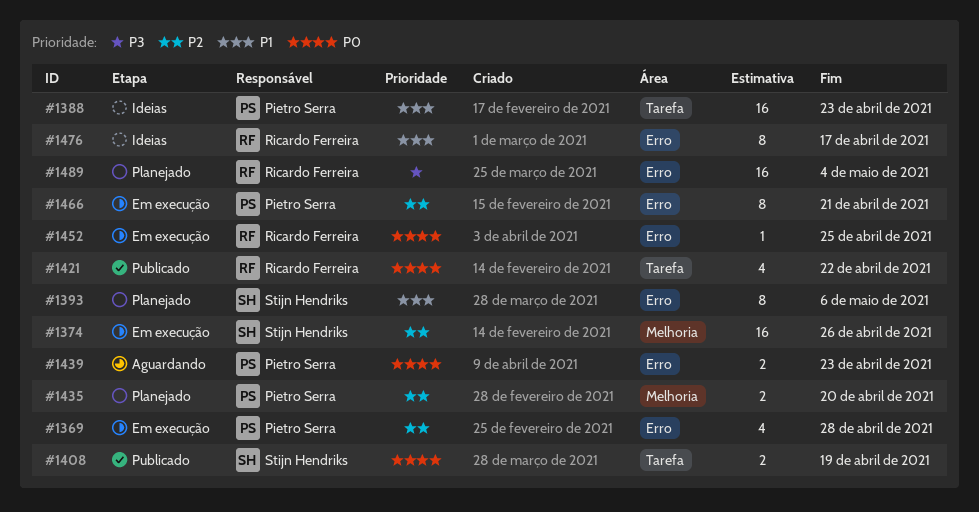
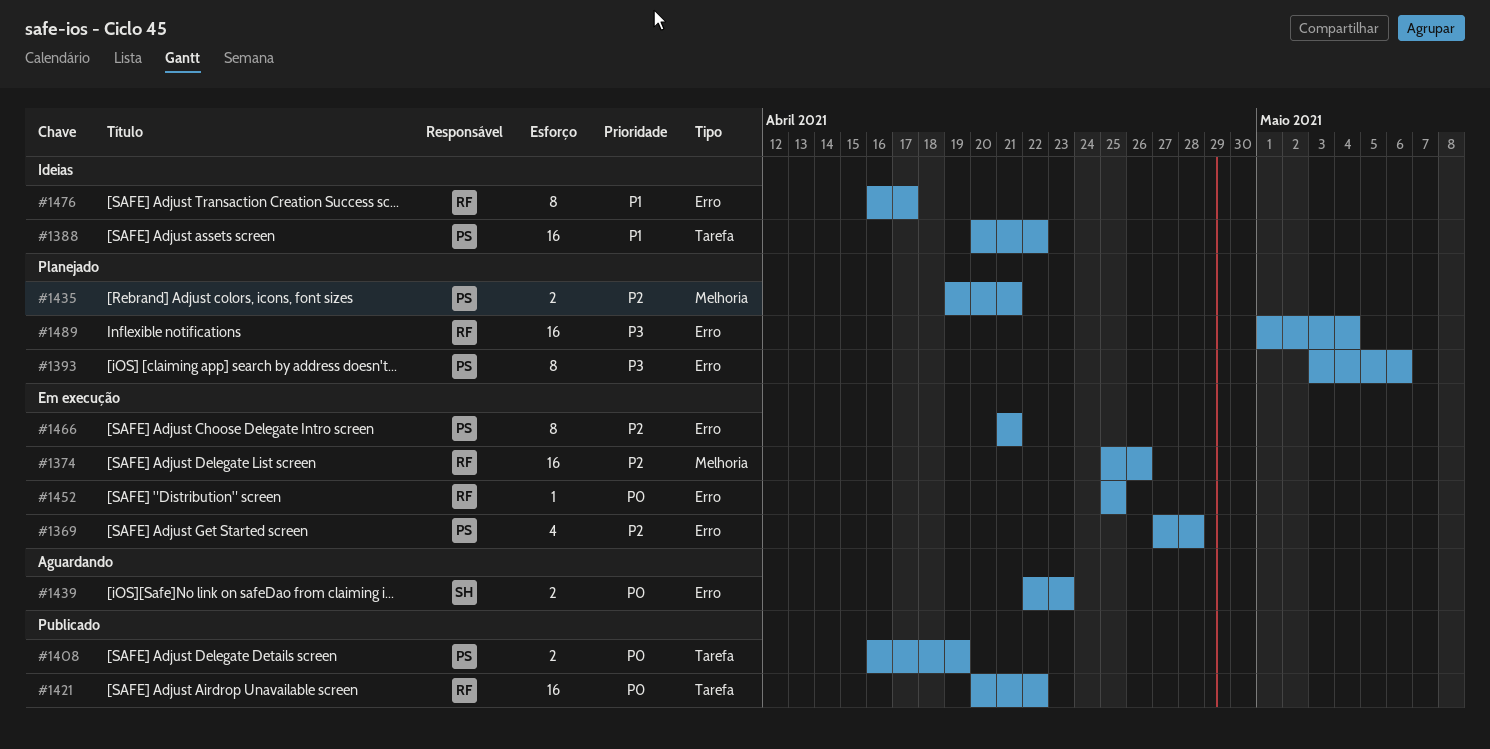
#1374, owner: Stijn Hendriks -> Ricardo Ferreira
#1388, due: Apr 23 -> Apr 22
#1393, owner: Stijn Hendriks -> Pietro Serra
#1393, priority: P1 -> P3
#1408, owner: Stijn Hendriks -> Pietro Serra
#1421, estimate: 4 -> 16
#1435, due: Apr 20 -> Apr 21
#1439, owner: Pietro Serra -> Stijn Hendriks

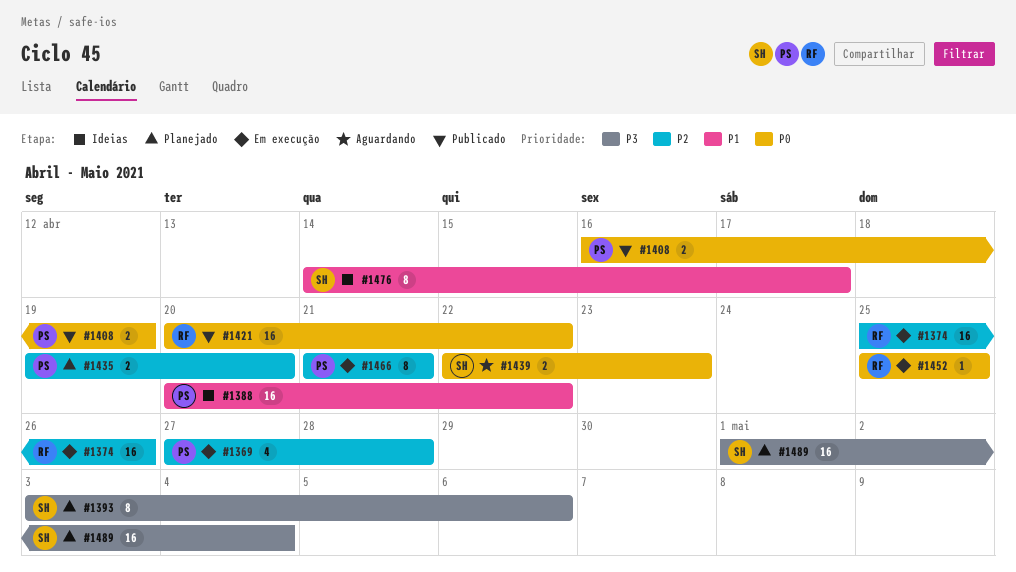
#1393, owner: PS -> SH
#1435, due: Apr 21 -> Apr 20
#1476, owner: RF -> SH
#1476, start: Apr 16 -> Apr 14
#1489, owner: RF -> SH

